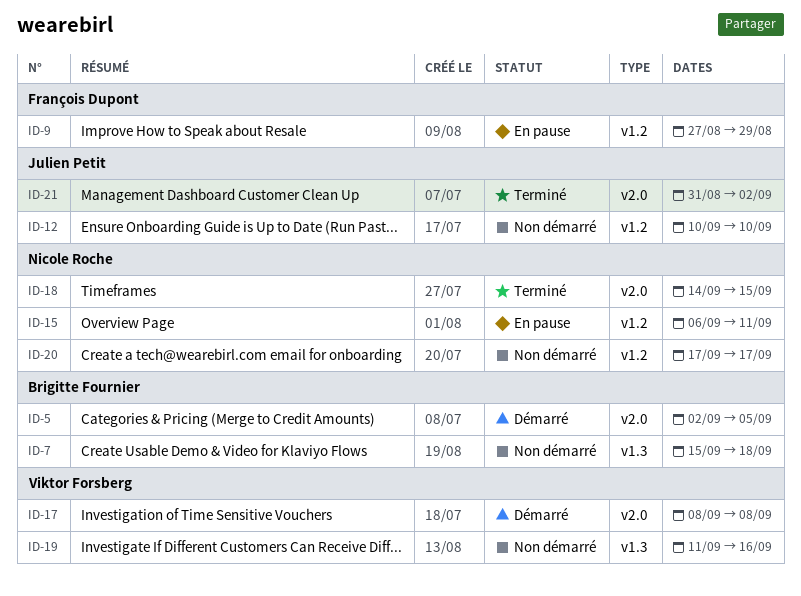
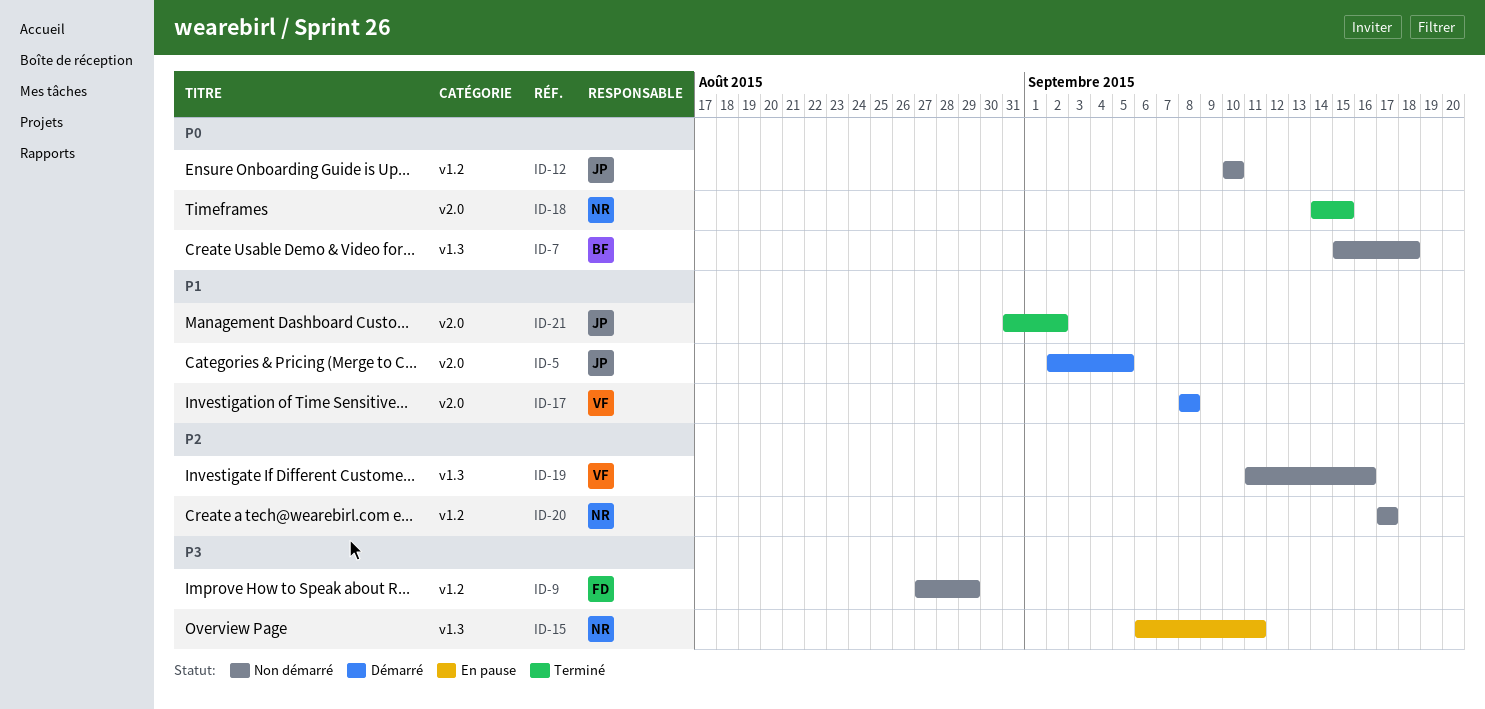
ID-5, owner: Brigitte Fournier -> Julien Petit
ID-9, status: En pause -> Non démarré
ID-15, label: v1.2 -> v1.3

